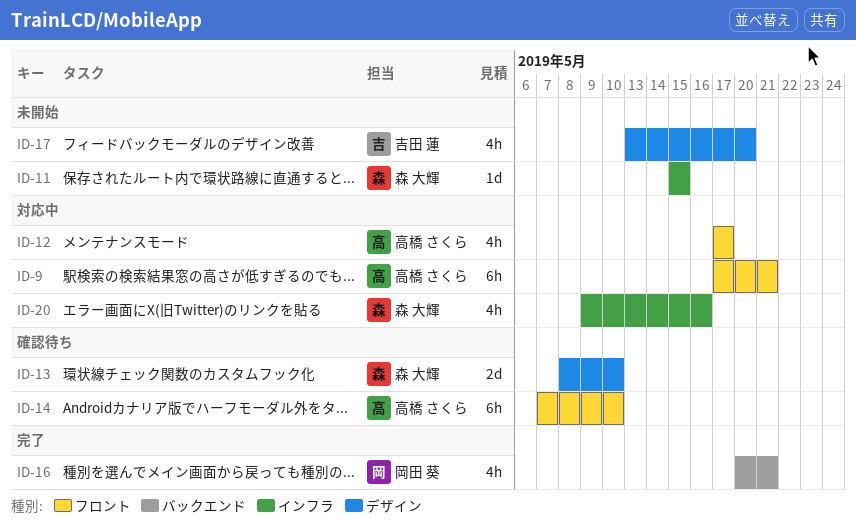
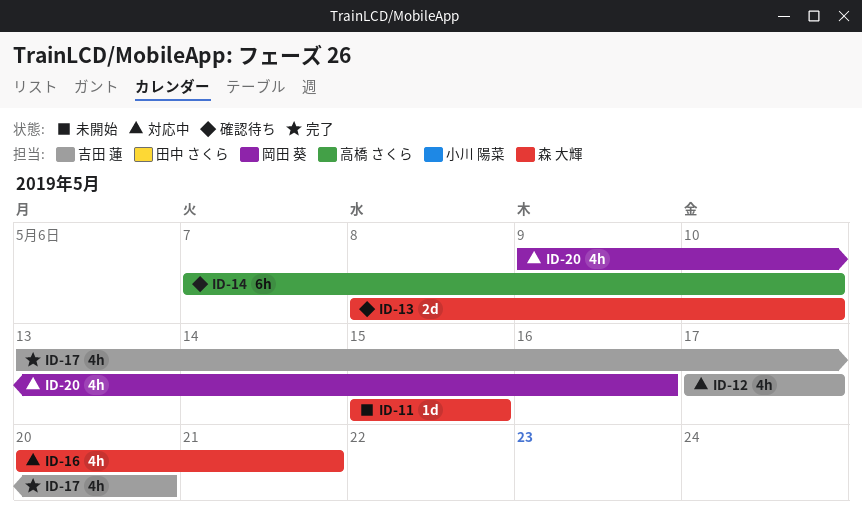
ID-9: present -> none
ID-12, owner: 高橋 さくら -> 吉田 蓮
ID-16, status: 完了 -> 対応中
ID-16, owner: 岡田 葵 -> 森 大輝
ID-17, status: 未開始 -> 完了
ID-20, owner: 森 大輝 -> 岡田 葵

